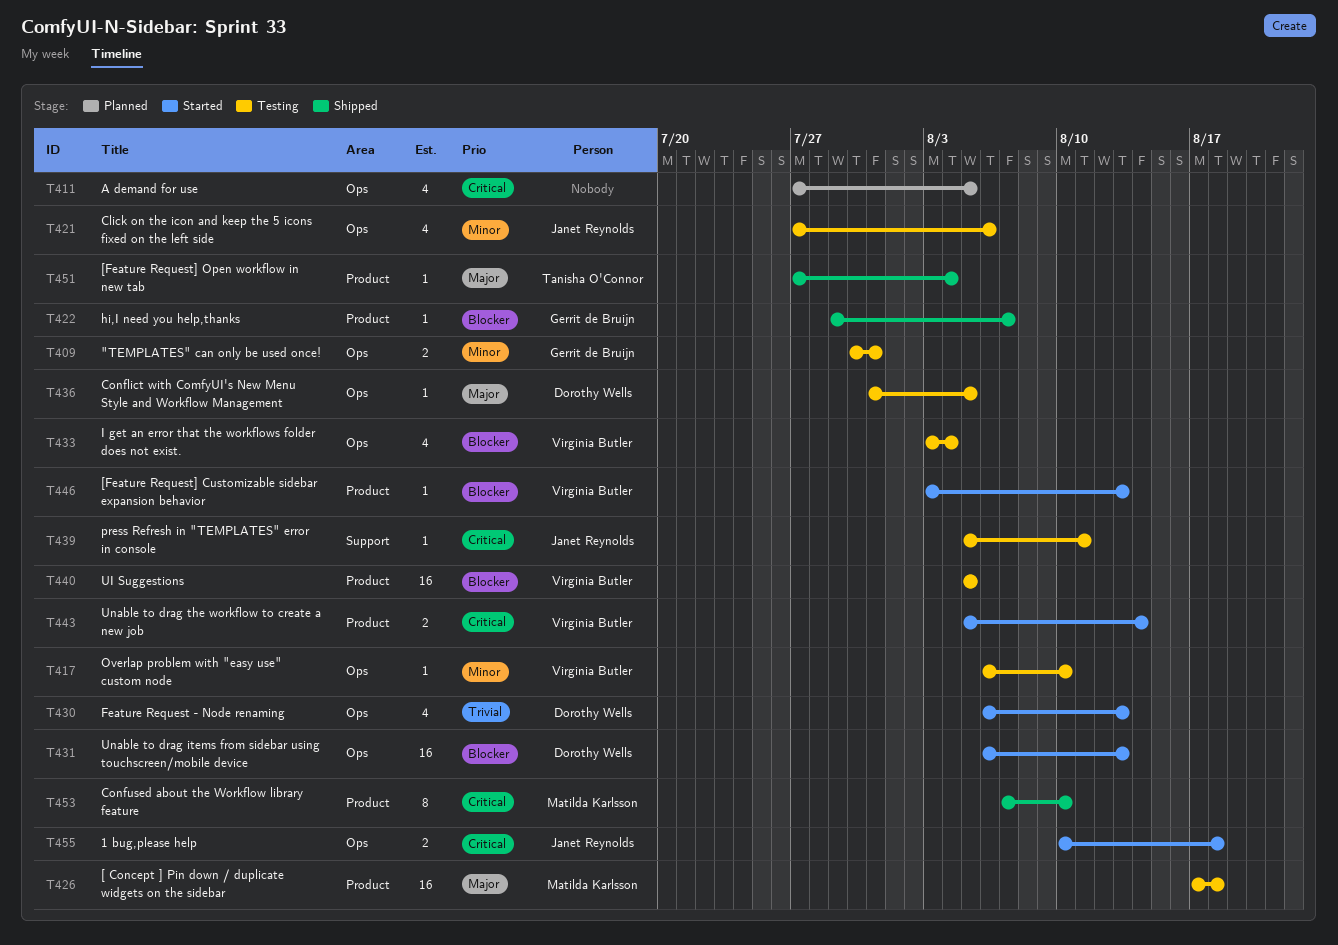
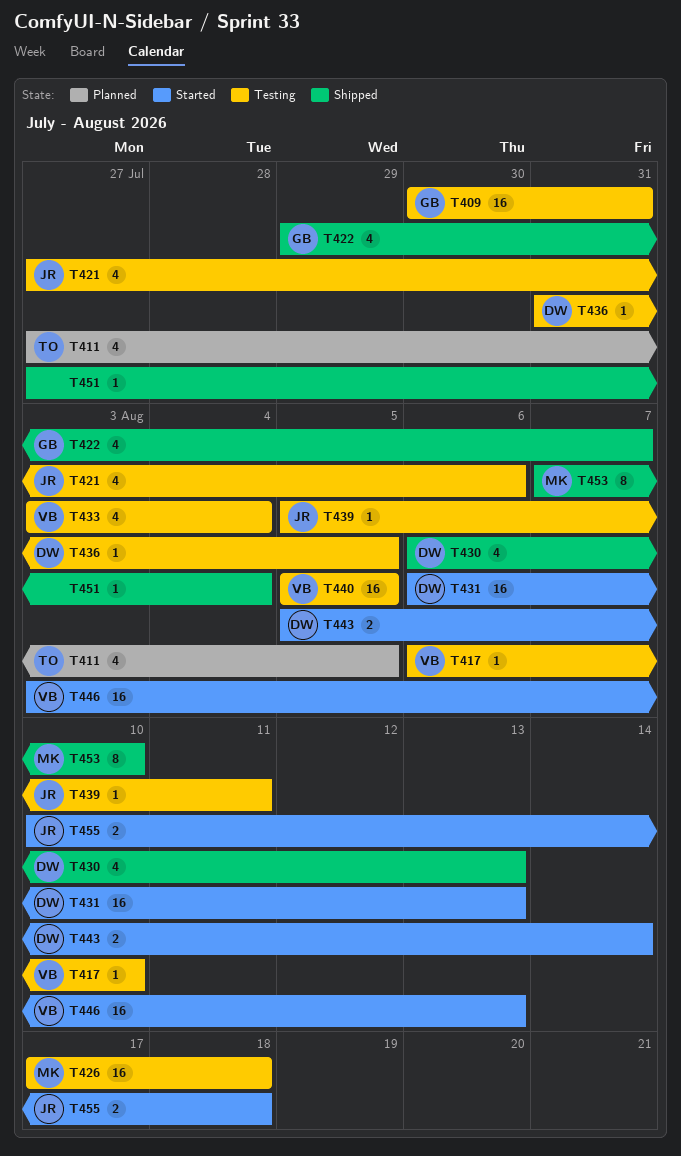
T409, estimate: 2 -> 16
T411, owner: none -> Tanisha O'Connor
T422, estimate: 1 -> 4
T430, status: Started -> Shipped
T443, owner: Virginia Butler -> Dorothy Wells
T446, estimate: 1 -> 16
T451, owner: Tanisha O'Connor -> none

